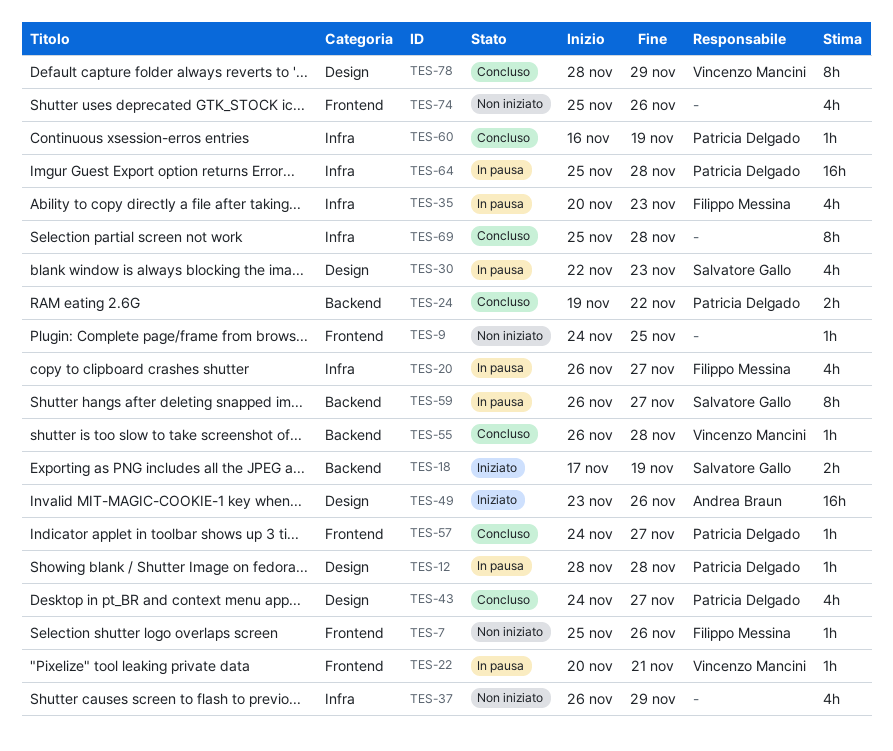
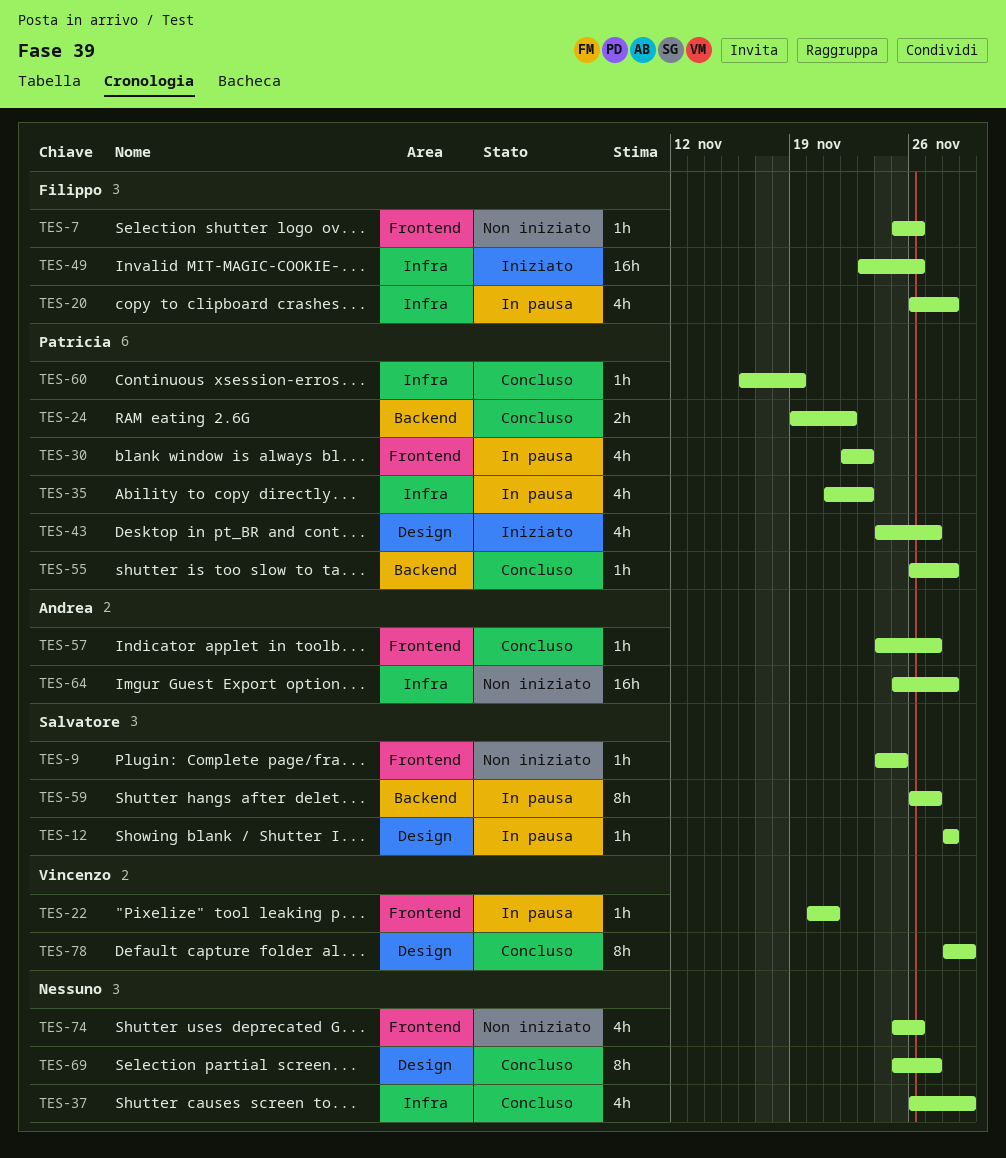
TES-9, owner: none -> Salvatore Gallo
TES-12, owner: Patricia Delgado -> Salvatore Gallo
TES-18: present -> none
TES-20, due: Nov 27 -> Nov 28
TES-30, owner: Salvatore Gallo -> Patricia Delgado
TES-30, label: Design -> Frontend
TES-35, owner: Filippo Messina -> Patricia Delgado
TES-35, start: Nov 20 -> Nov 21
TES-37, status: Non iniziato -> Concluso
TES-43, status: Concluso -> Iniziato
TES-49, owner: Andrea Braun -> Filippo Messina
TES-49, label: Design -> Infra
TES-55, owner: Vincenzo Mancini -> Patricia Delgado
TES-57, owner: Patricia Delgado -> Andrea Braun
TES-64, status: In pausa -> Non iniziato
TES-64, owner: Patricia Delgado -> Andrea Braun
TES-69, label: Infra -> Design
TES-69, due: Nov 28 -> Nov 27

